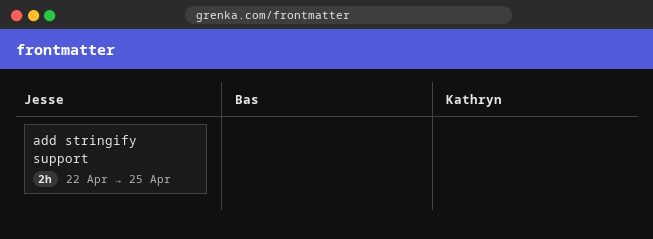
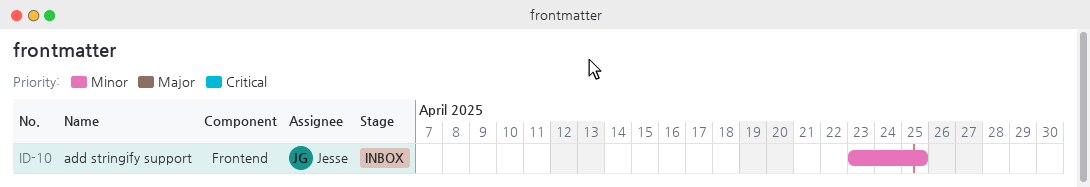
add stringify support, start: Apr 22 -> Apr 23

